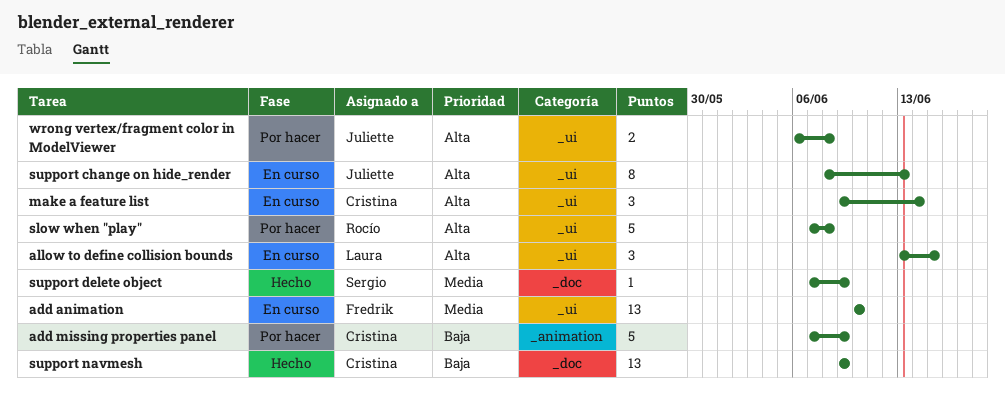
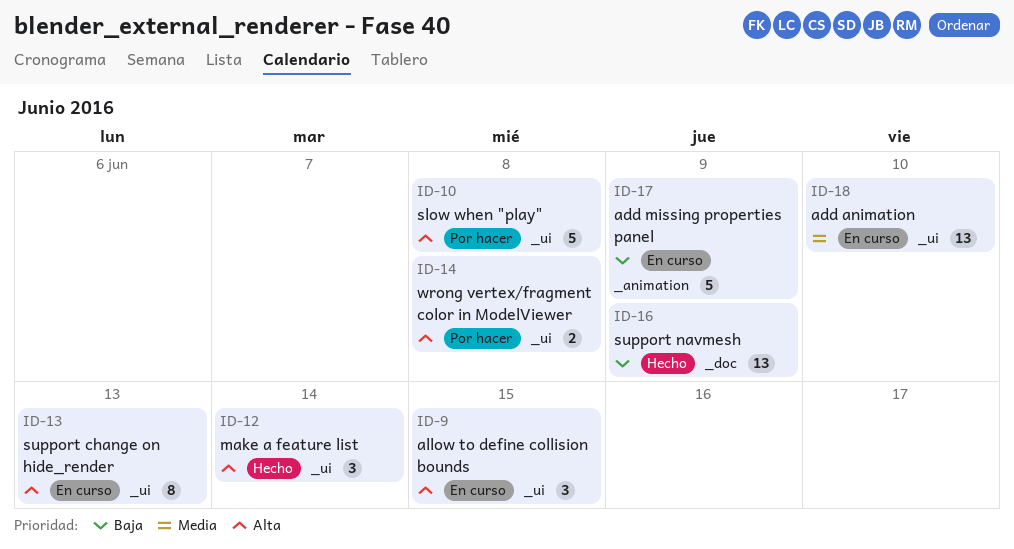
add missing properties panel, status: Por hacer -> En curso
make a feature list, status: En curso -> Hecho
support delete object: present -> none

